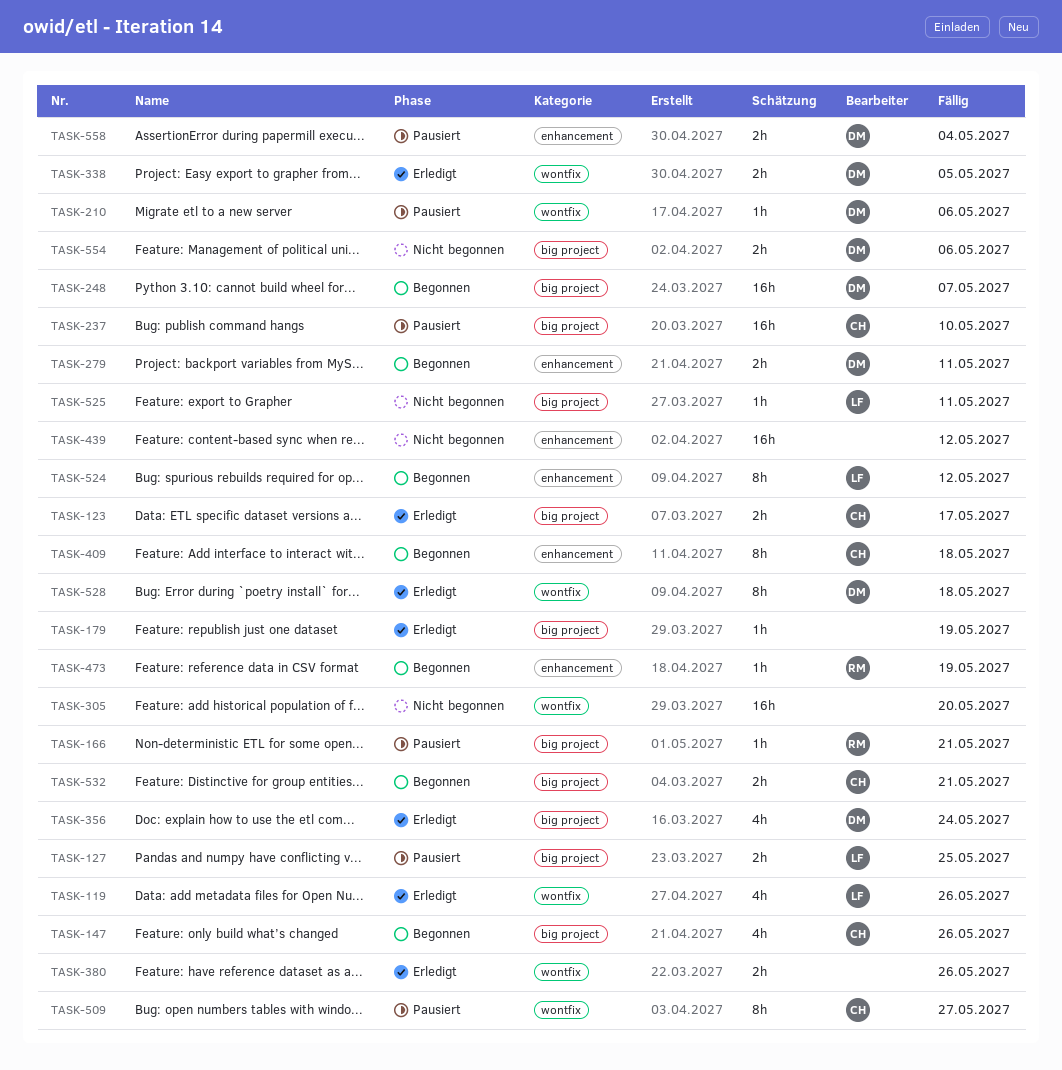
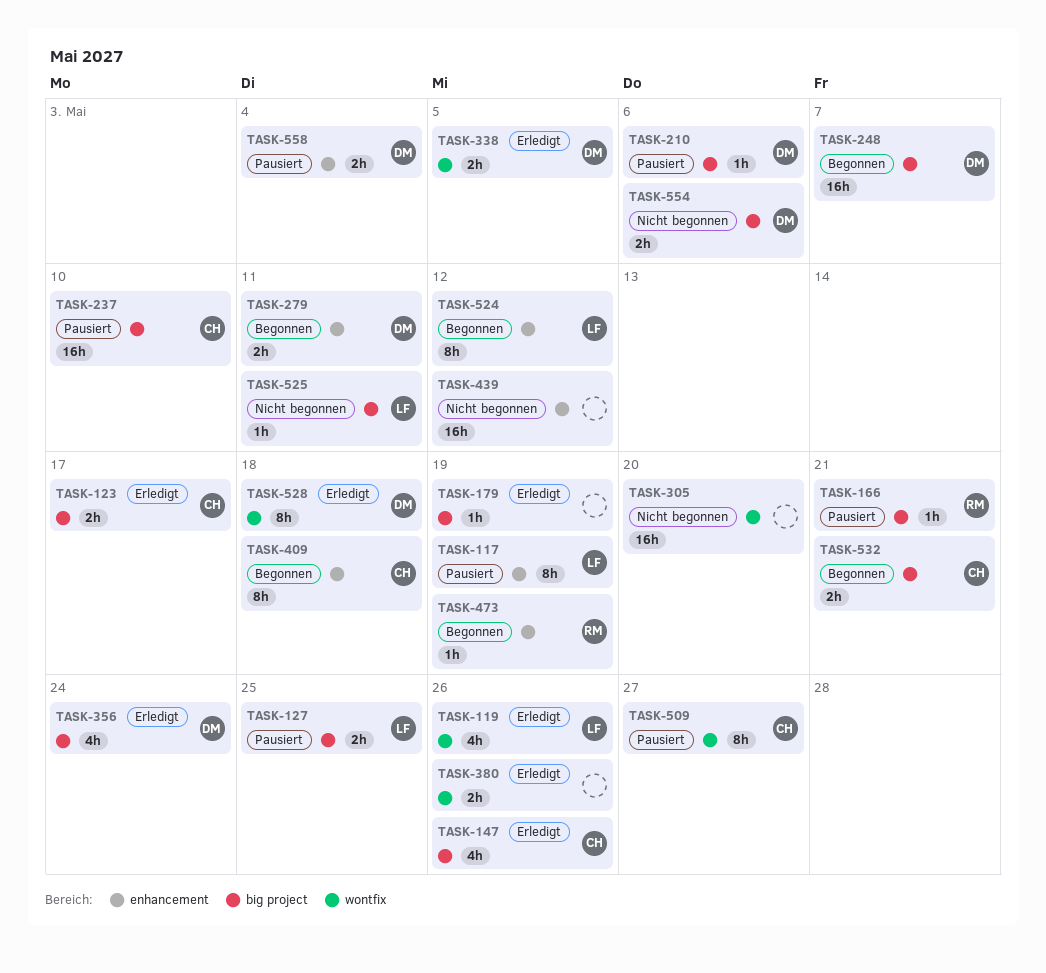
TASK-117: none -> present
TASK-147, status: Begonnen -> Erledigt
TASK-210, label: wontfix -> big project

